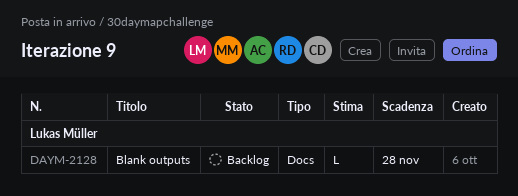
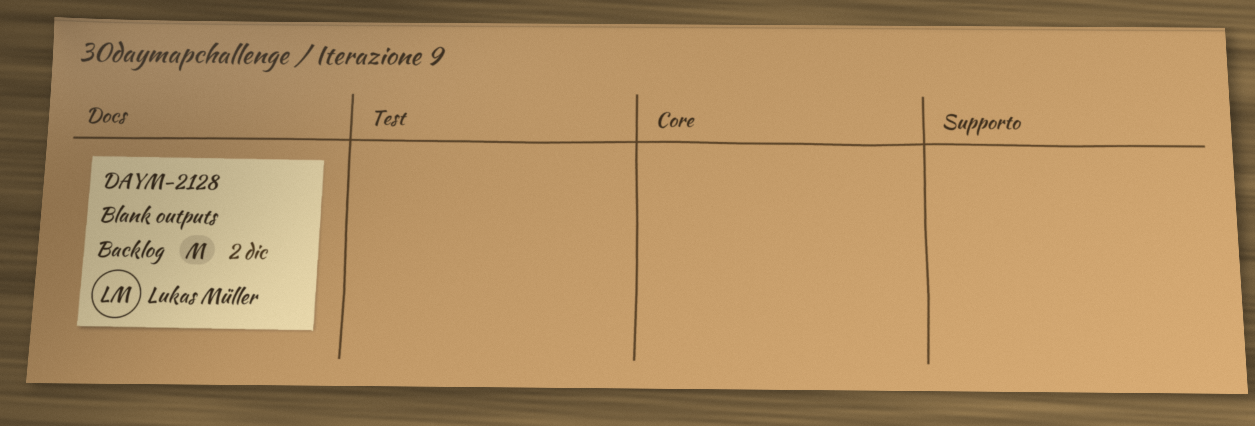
DAYM-2128, estimate: L -> M
DAYM-2128, due: Nov 28 -> Dec 2

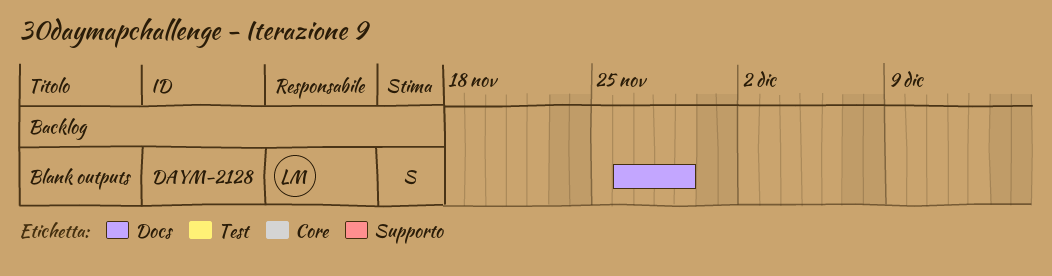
DAYM-2128, estimate: M -> S
DAYM-2128, due: Dec 2 -> Nov 29

